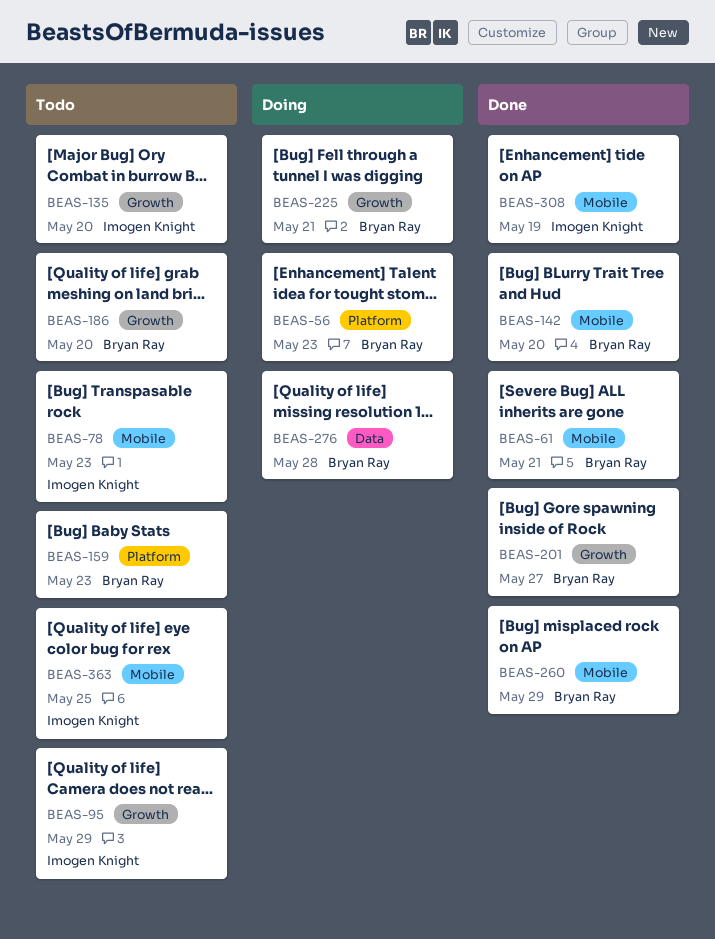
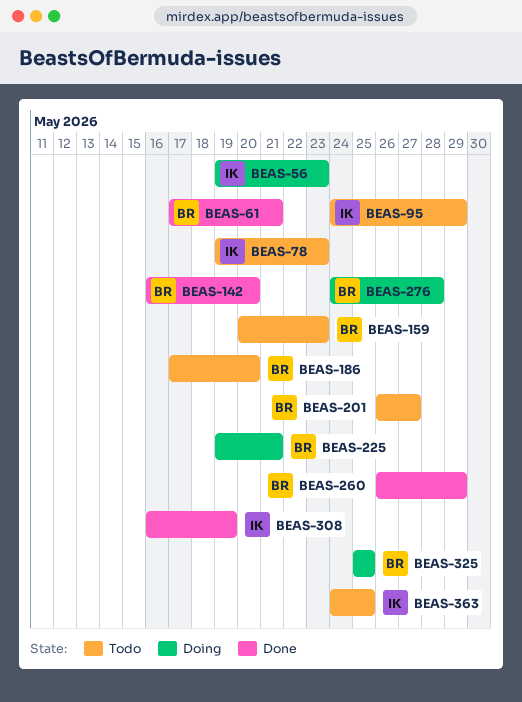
BEAS-56, owner: Bryan Ray -> Imogen Knight
BEAS-135: present -> none
BEAS-201, status: Done -> Todo
BEAS-325: none -> present

